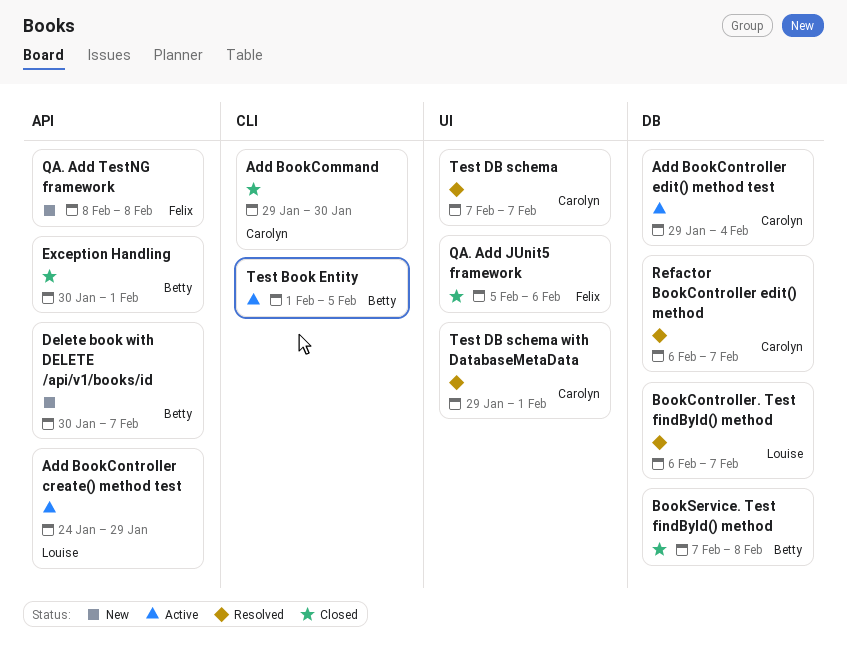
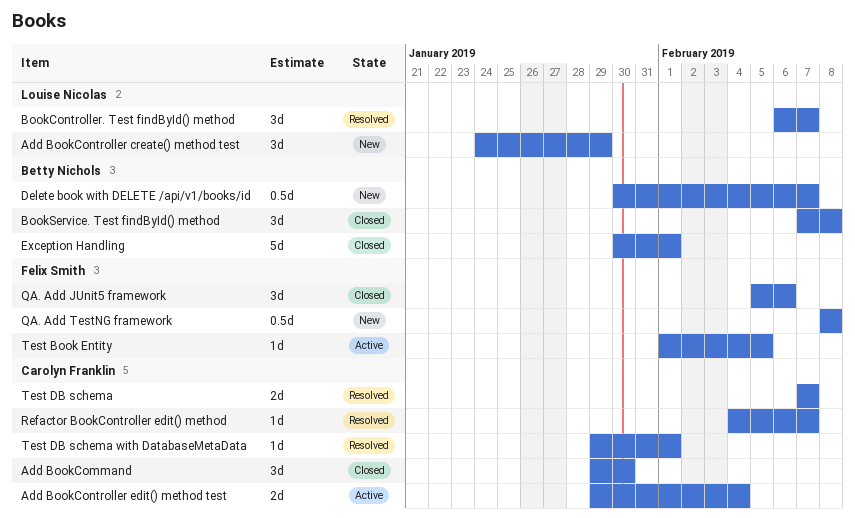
Add BookController create() method test, status: Active -> New
Refactor BookController edit() method, start: Feb 6 -> Feb 4
Test Book Entity, owner: Betty Nichols -> Felix Smith

